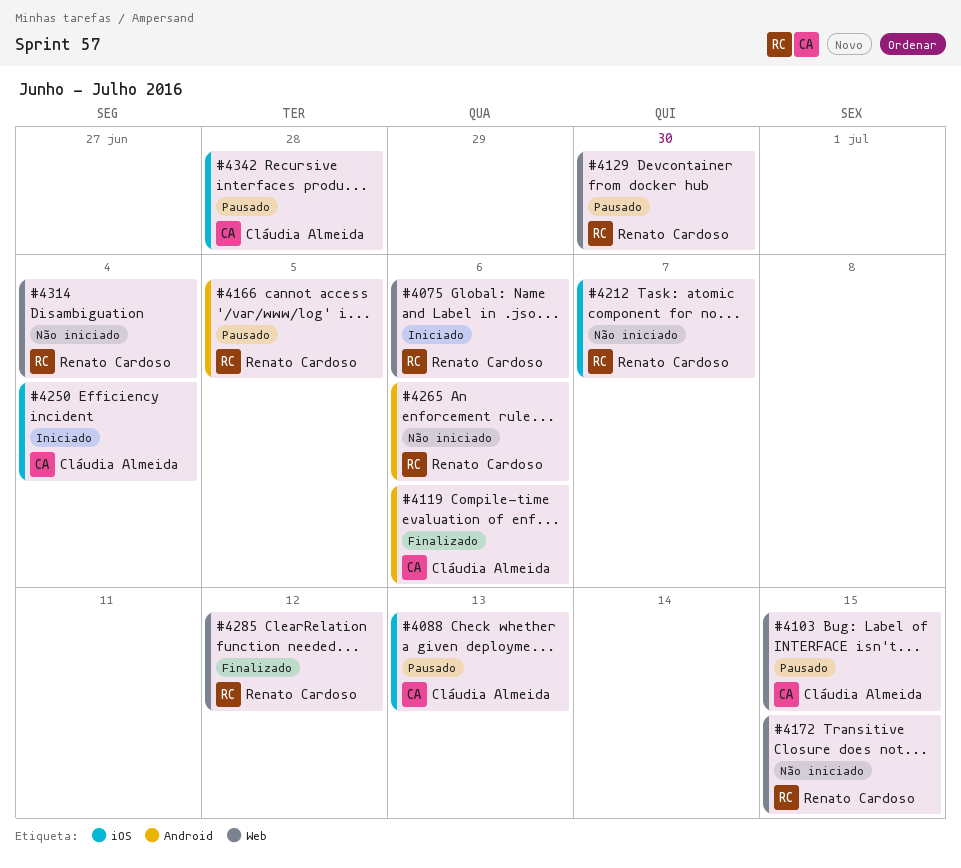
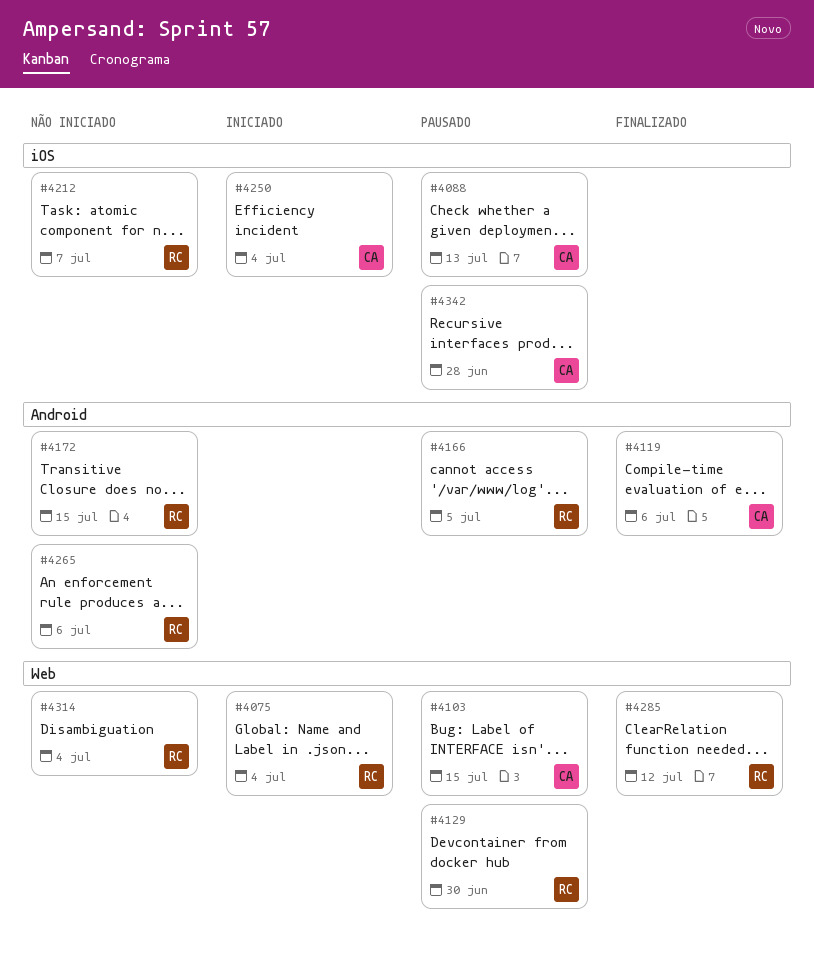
#4075, due: Jul 6 -> Jul 4
#4172, label: Web -> Android

